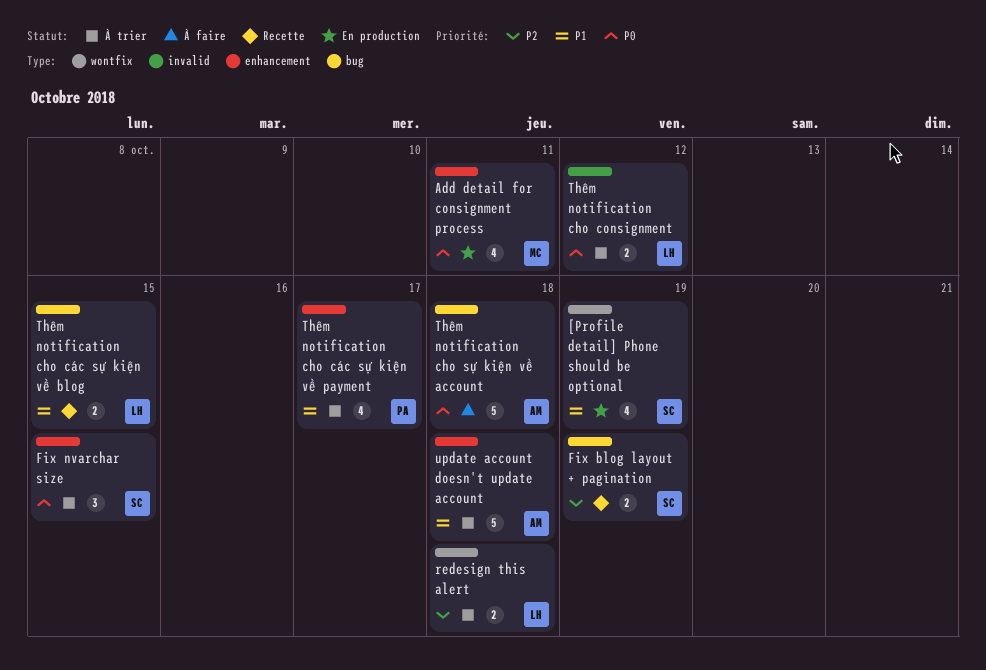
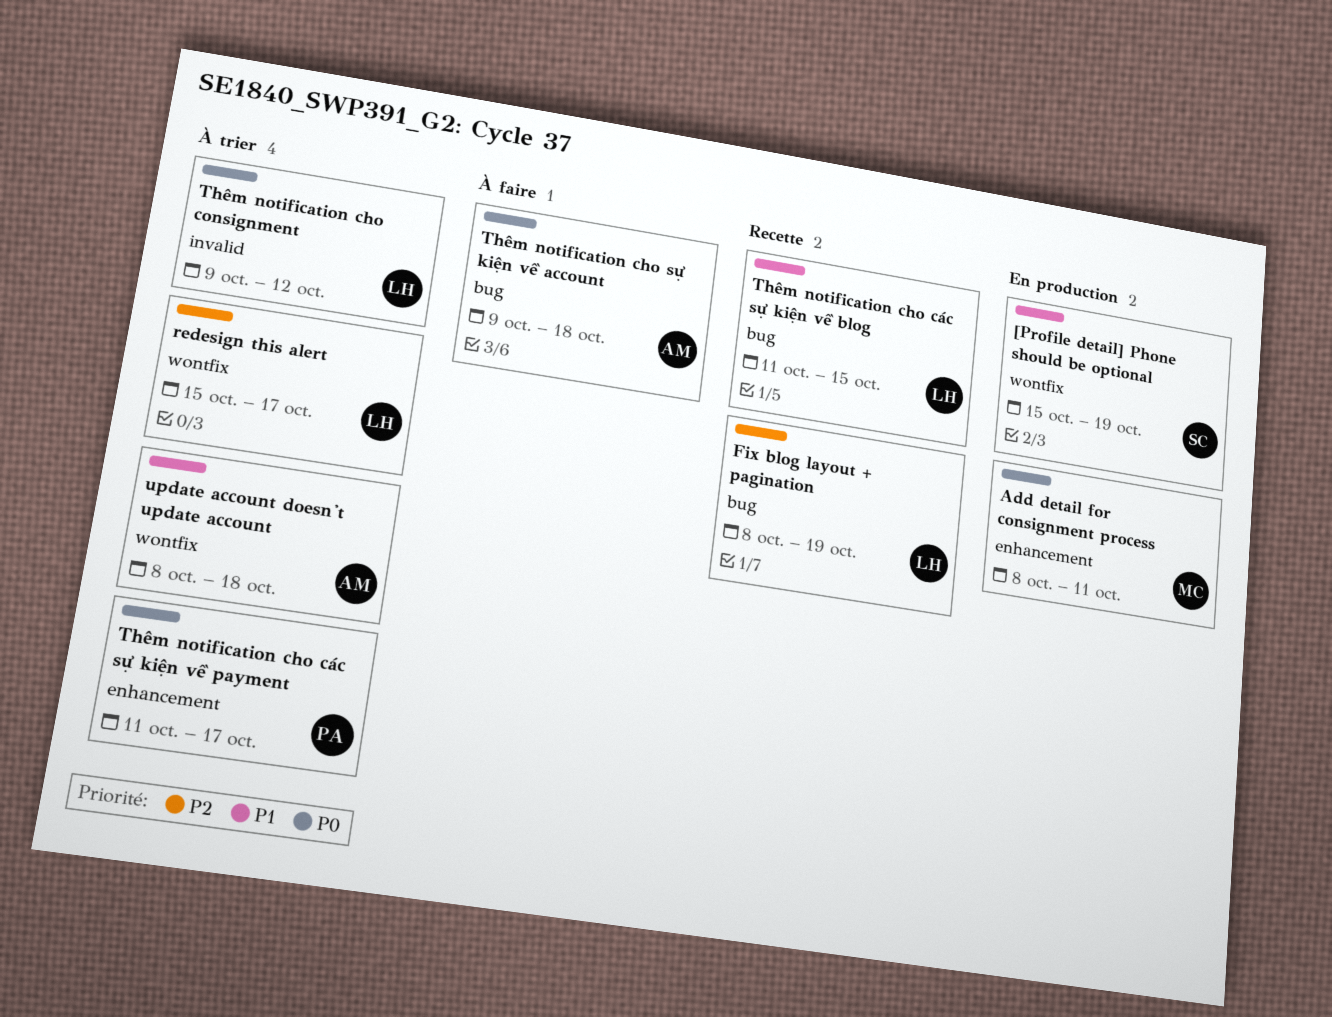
Fix blog layout + pagination, owner: SC -> LH
Fix nvarchar size: present -> none
redesign this alert, due: Oct 18 -> Oct 17
Thêm notification cho các sự kiện về payment, priority: P1 -> P0
update account doesn't update account, label: enhancement -> wontfix

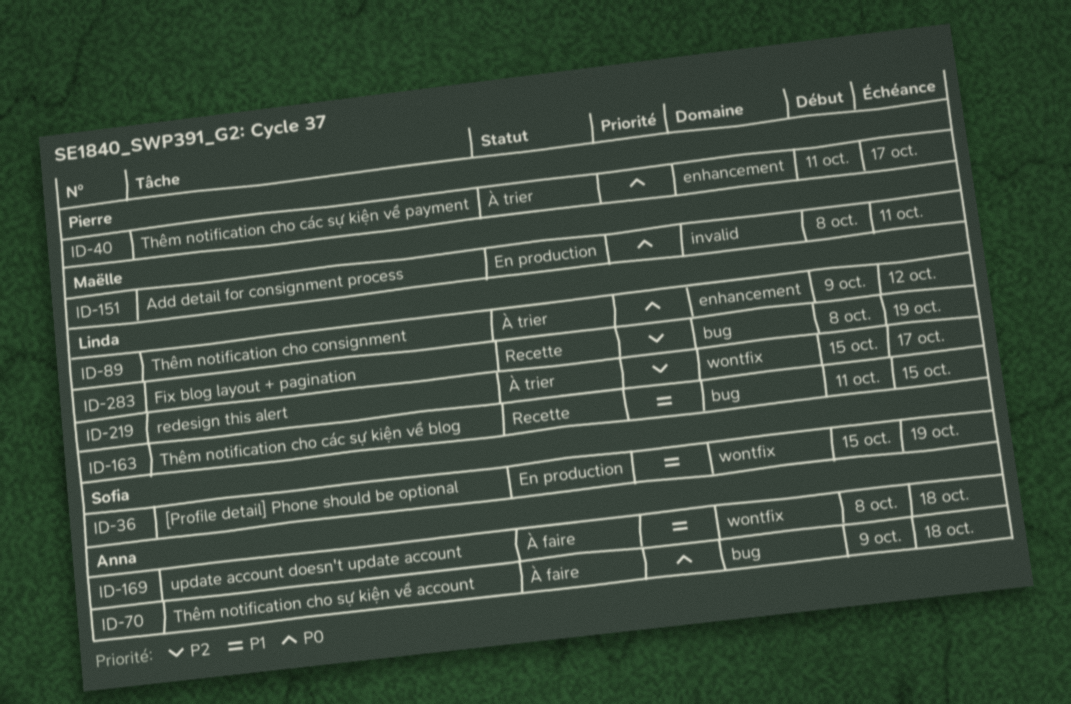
Add detail for consignment process, label: enhancement -> invalid
Thêm notification cho consignment, label: invalid -> enhancement
update account doesn't update account, status: À trier -> À faire

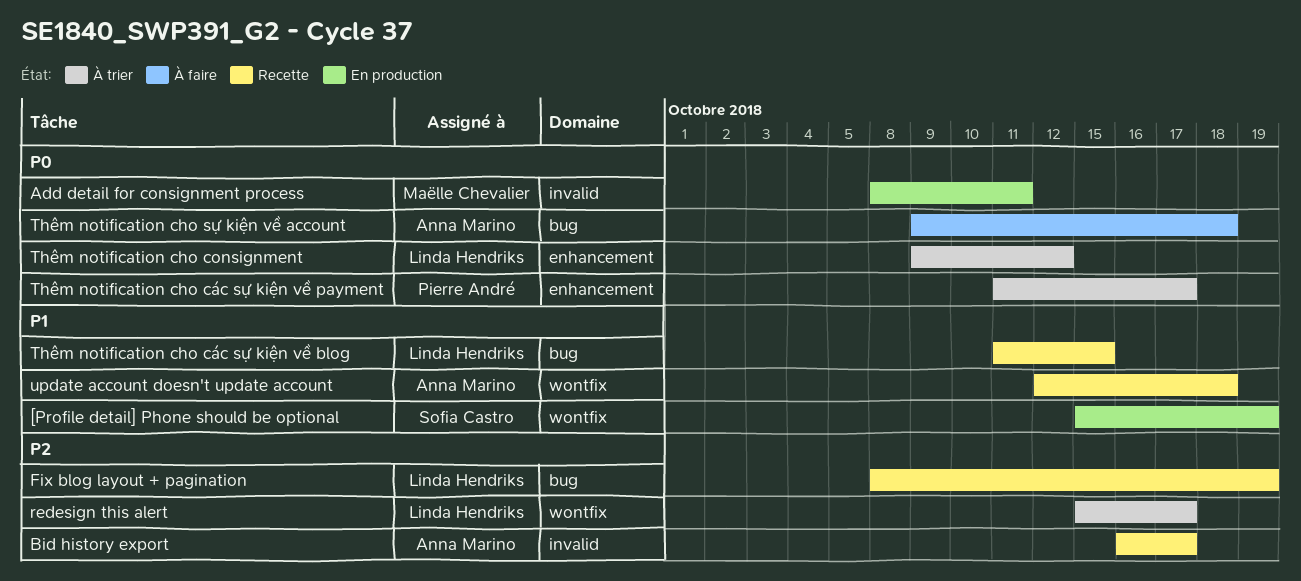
Bid history export: none -> present
update account doesn't update account, status: À faire -> Recette
update account doesn't update account, start: Oct 8 -> Oct 12

